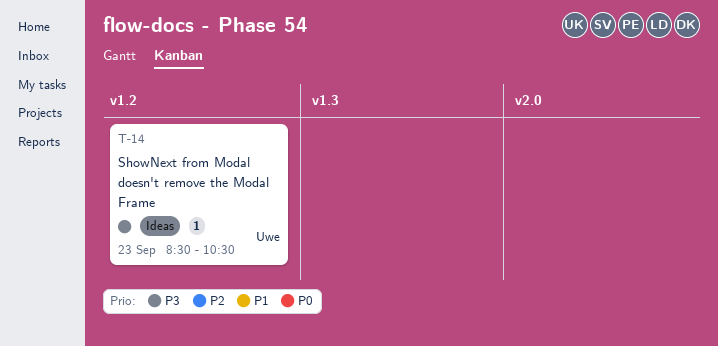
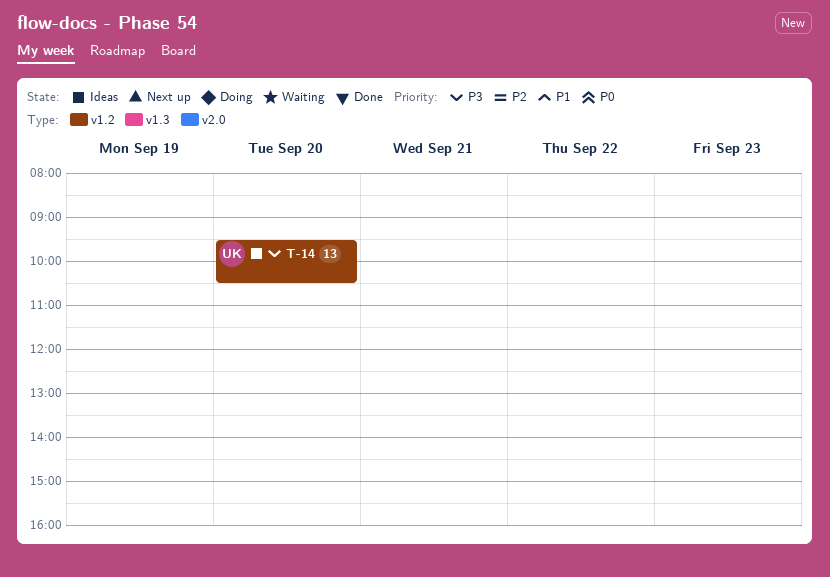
T-14, estimate: 1 -> 13
T-14, day: Sep 23 -> Sep 20
T-14, begins: 08:30 -> 09:30

